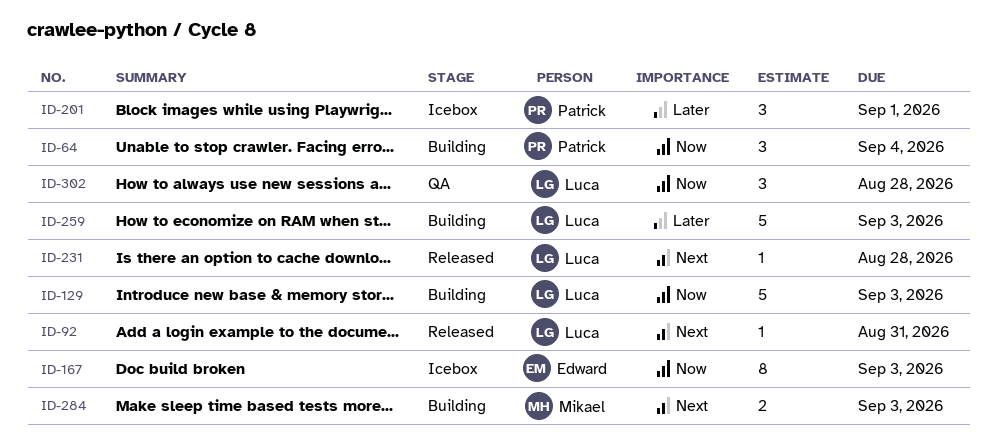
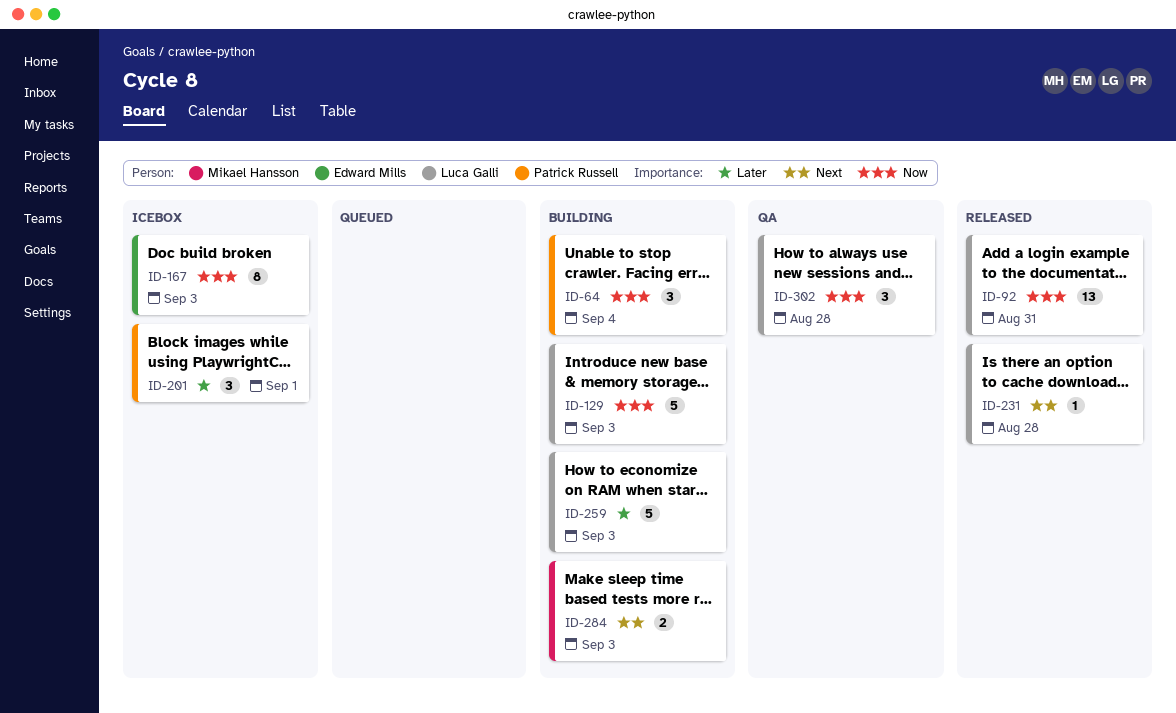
ID-92, priority: Next -> Now
ID-92, estimate: 1 -> 13

